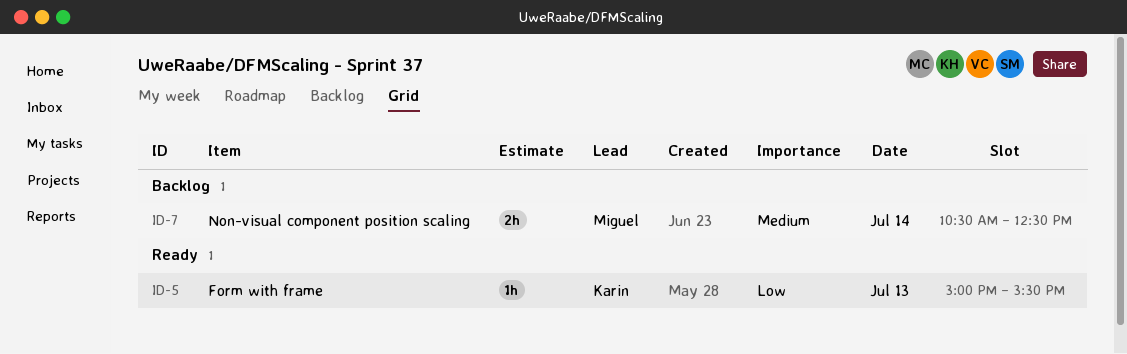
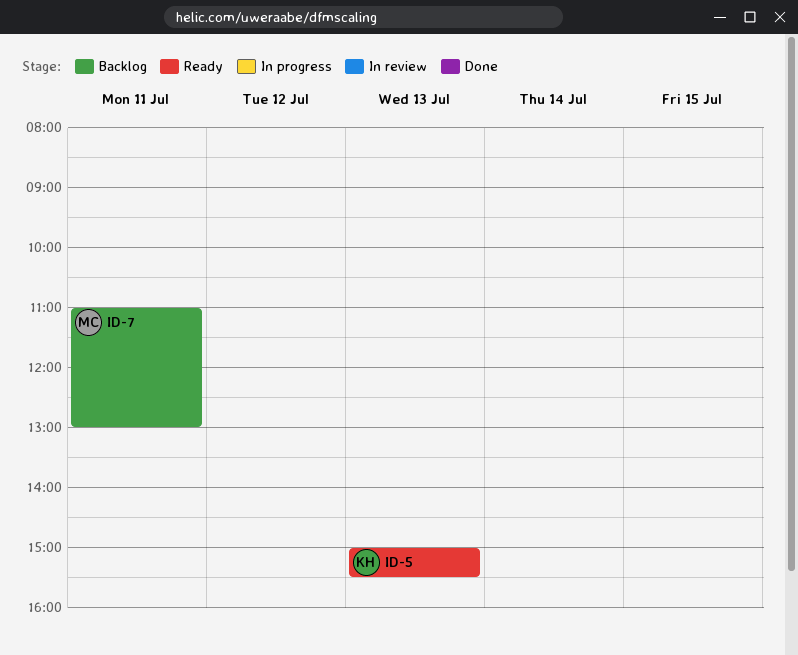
ID-7, day: Jul 14 -> Jul 11
ID-7, begins: 10:30 -> 11:00
ID-7, ends: 12:30 -> 13:00

